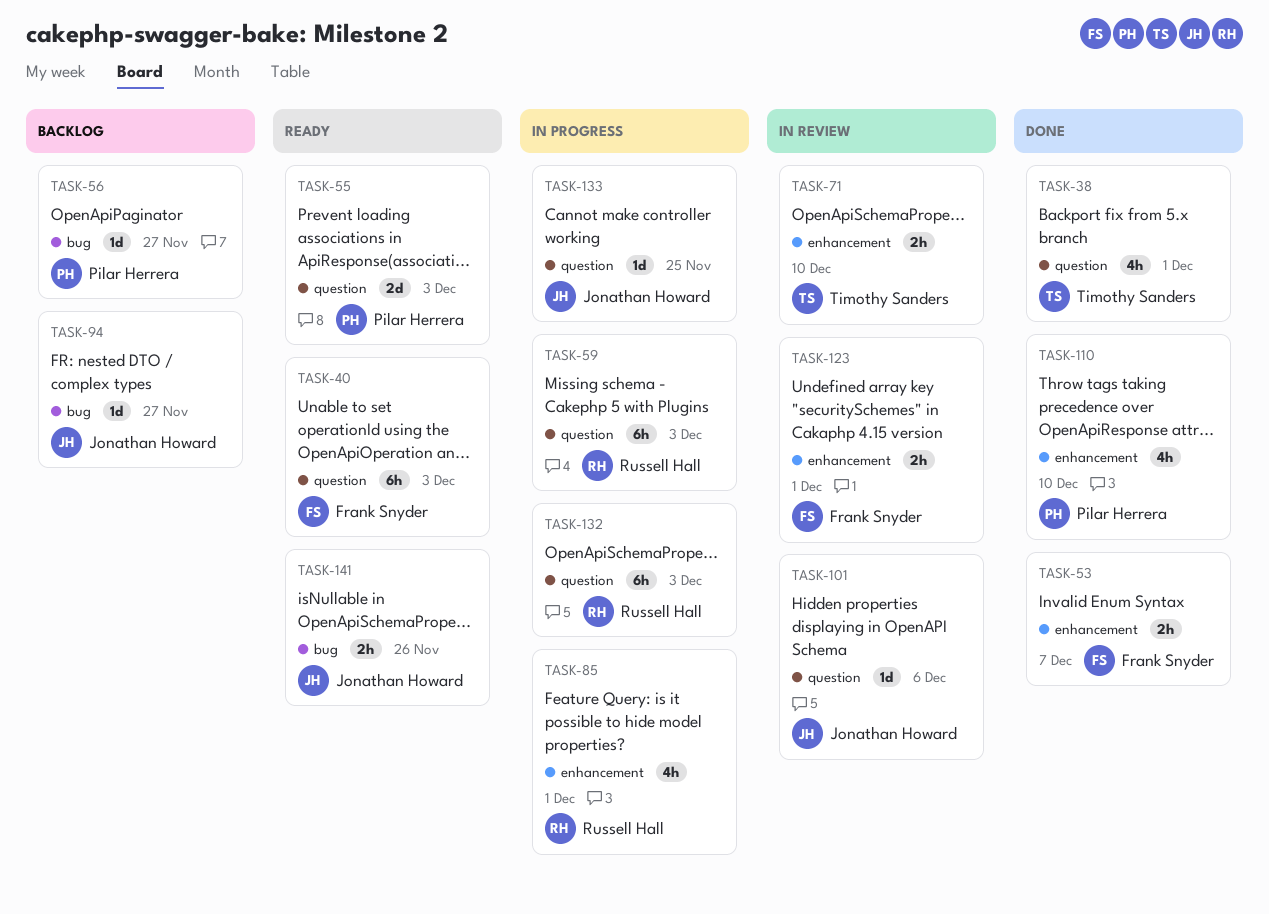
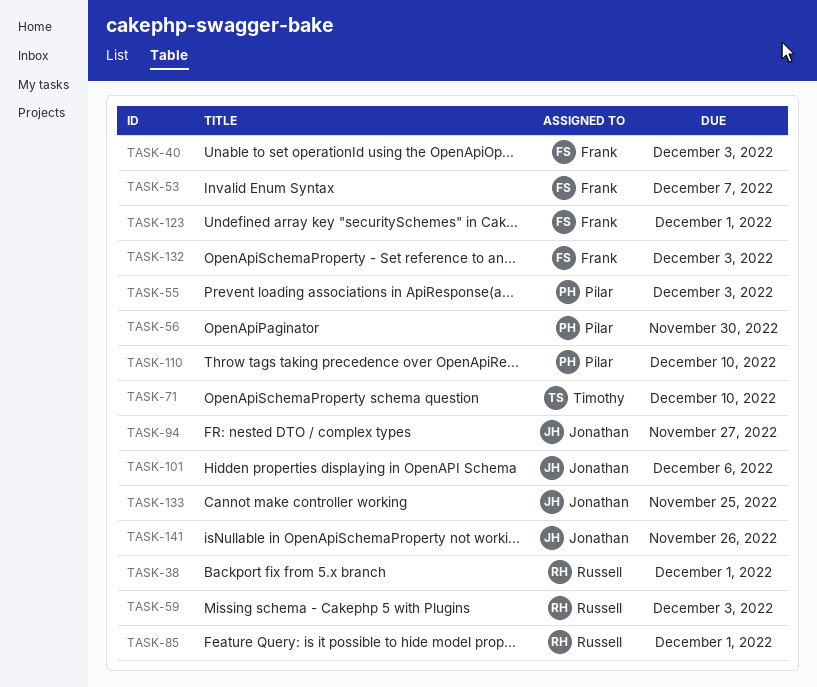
TASK-38, owner: Timothy Sanders -> Russell Hall
TASK-56, due: Nov 27 -> Nov 30
TASK-132, owner: Russell Hall -> Frank Snyder

